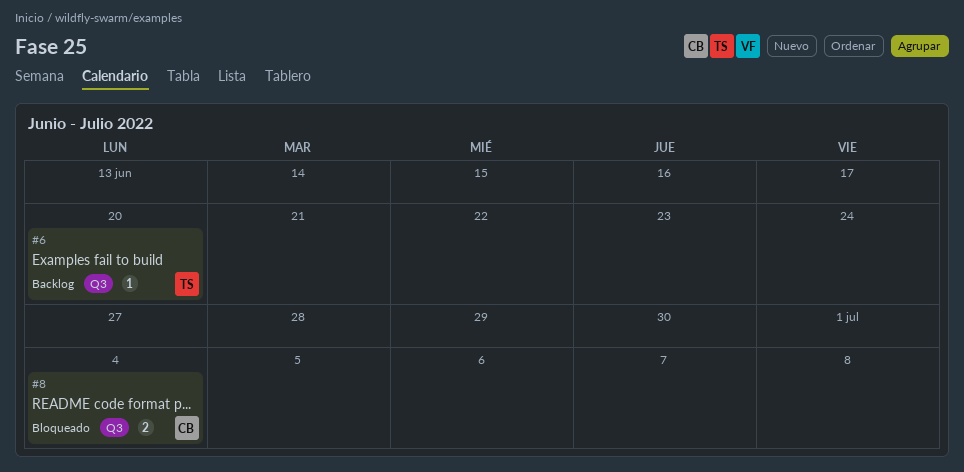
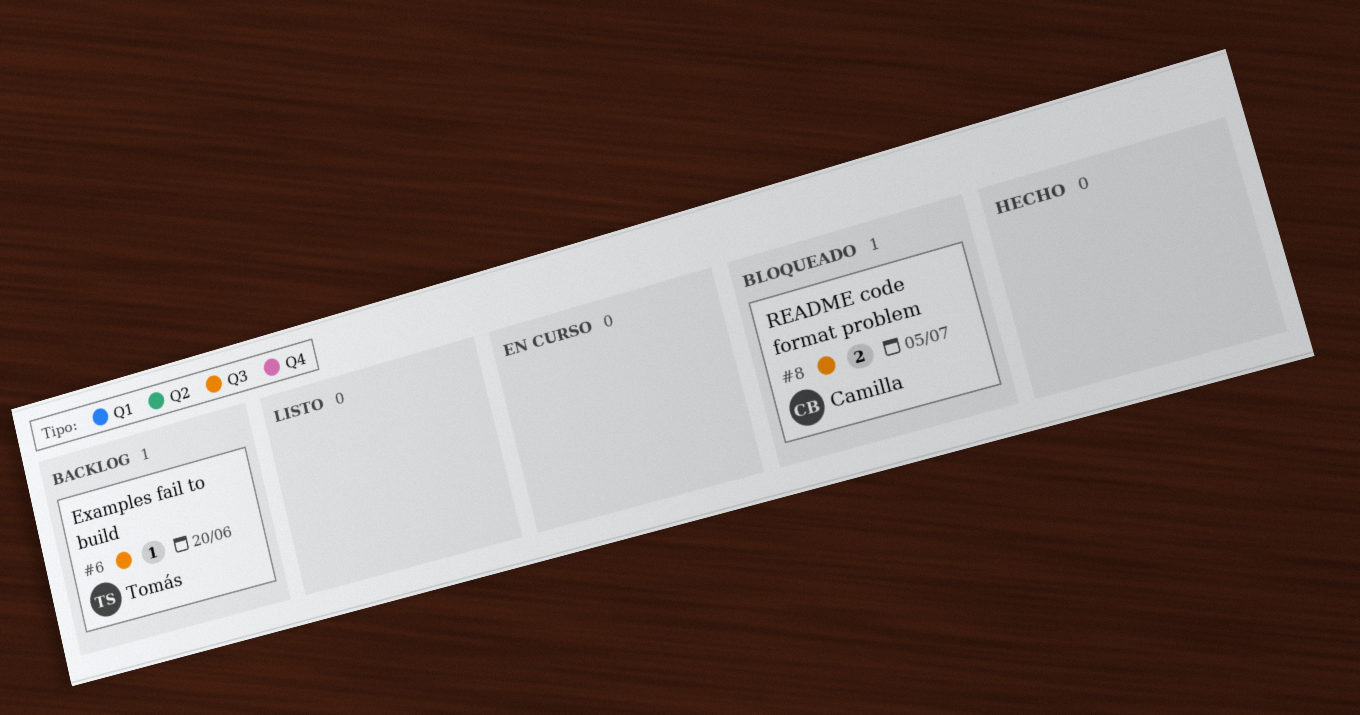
#8, due: Jul 4 -> Jul 5

